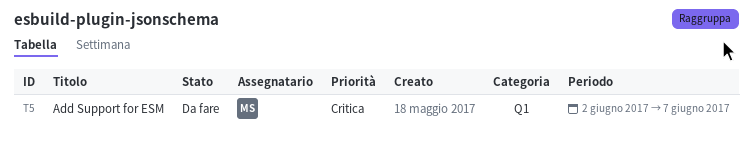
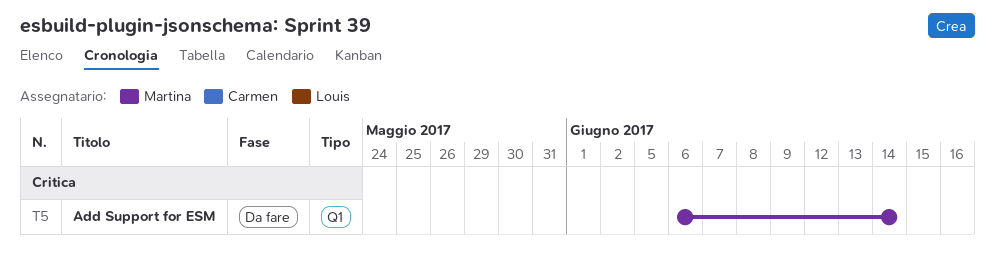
T5, start: Jun 2 -> Jun 6
T5, due: Jun 7 -> Jun 14

